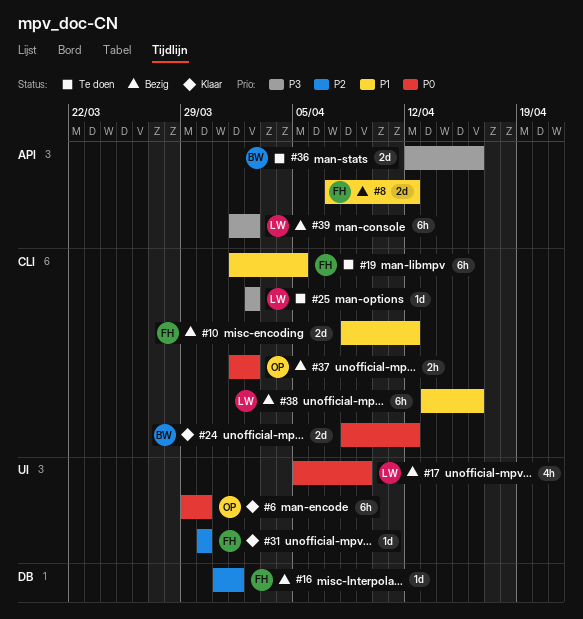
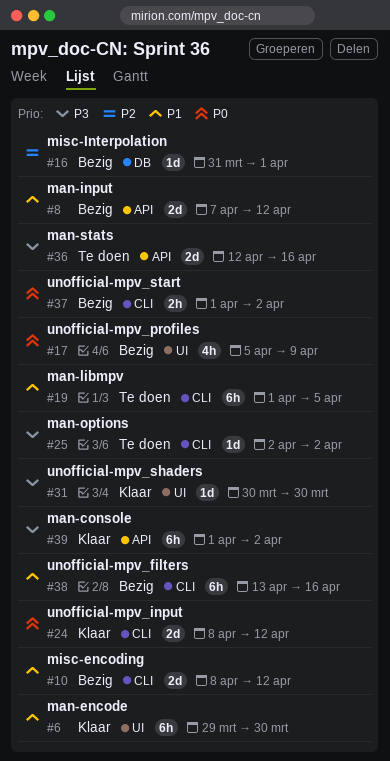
#6, priority: P0 -> P1
#31, priority: P2 -> P3
#39, status: Bezig -> Klaar

